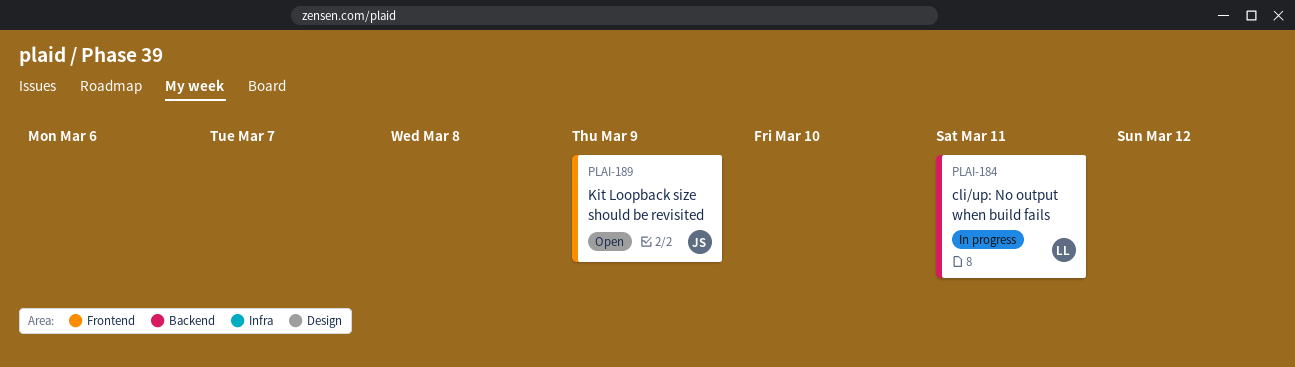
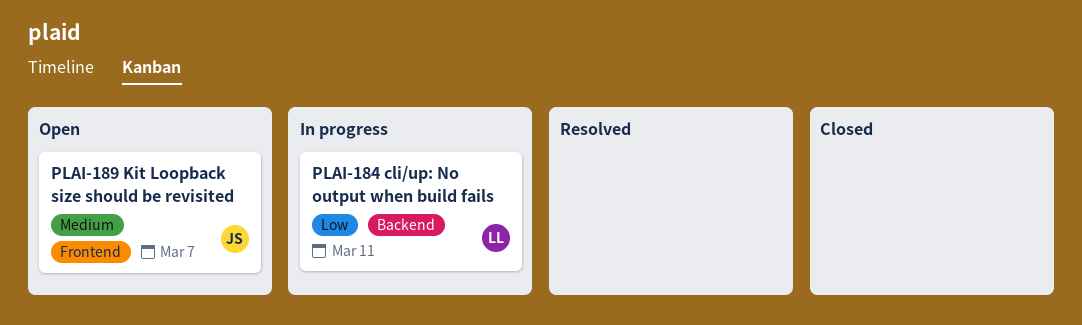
PLAI-189, due: Mar 9 -> Mar 7

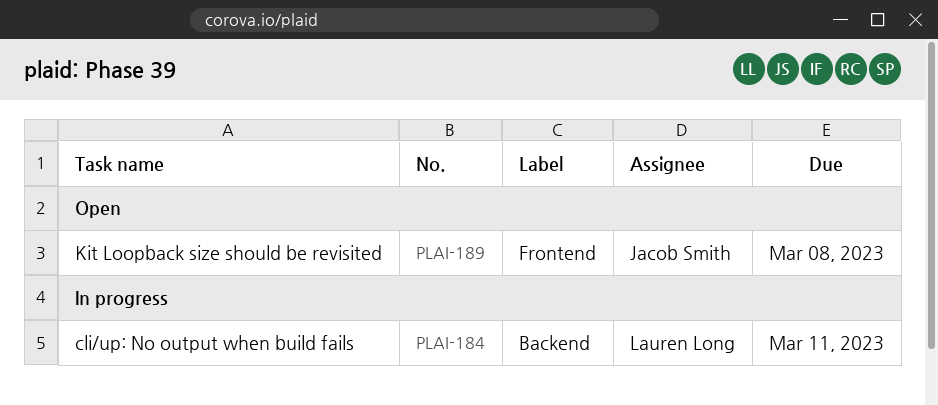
PLAI-189, due: Mar 7 -> Mar 8

